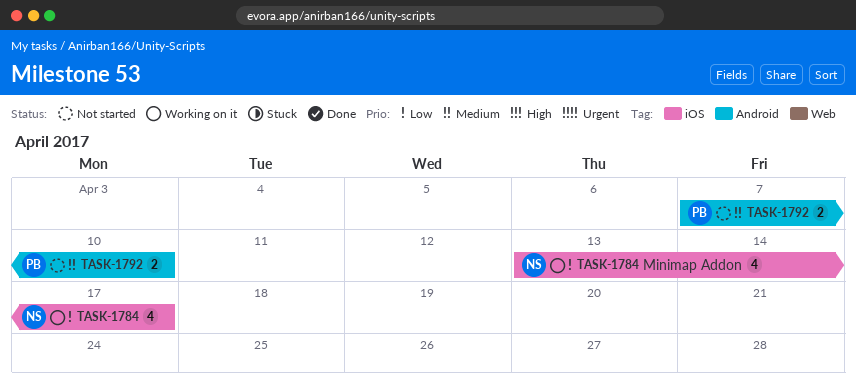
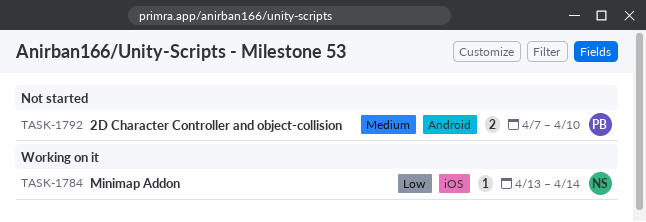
TASK-1784, estimate: 4 -> 1
TASK-1784, due: Apr 17 -> Apr 14

